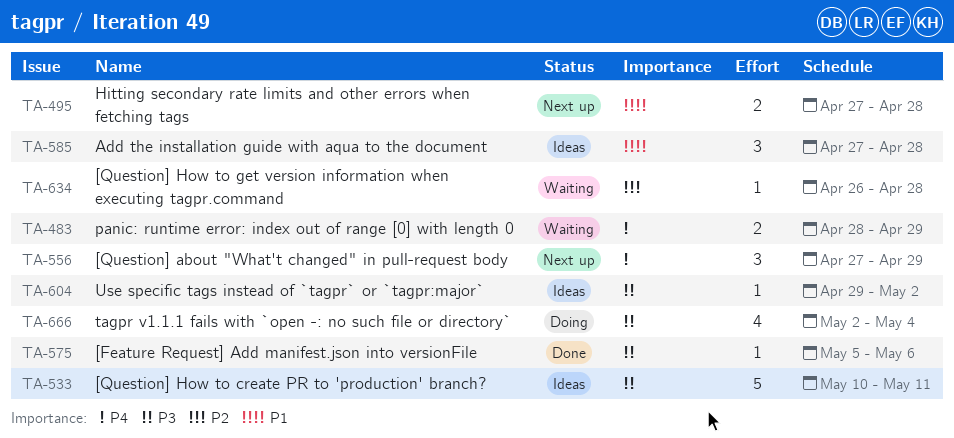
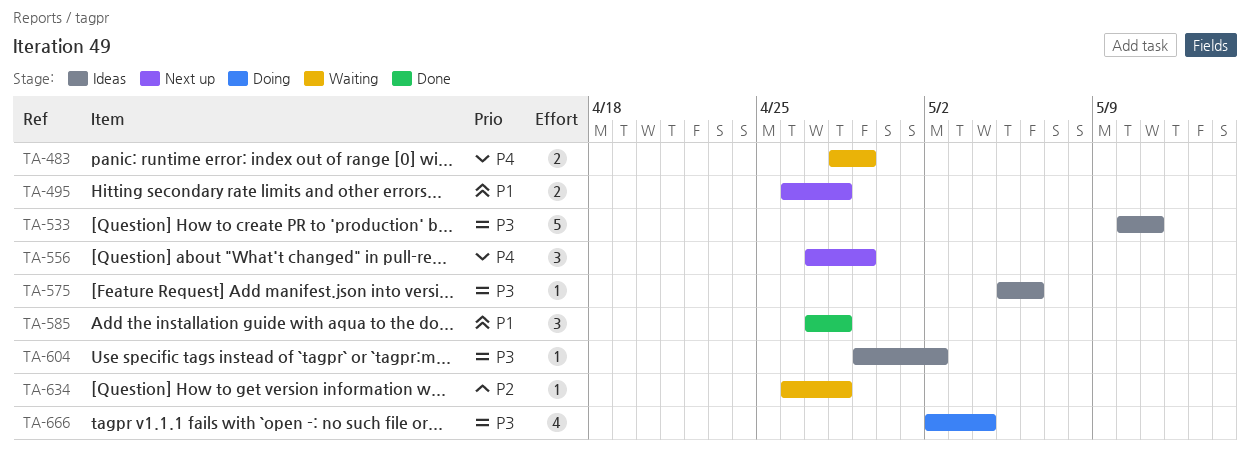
TA-495, start: Apr 27 -> Apr 26
TA-575, status: Done -> Ideas
TA-585, status: Ideas -> Done

